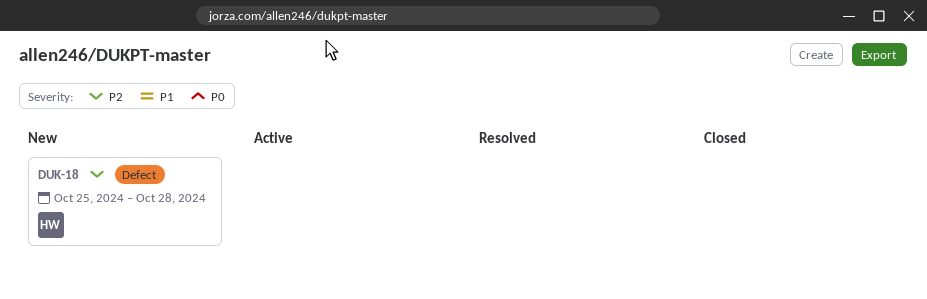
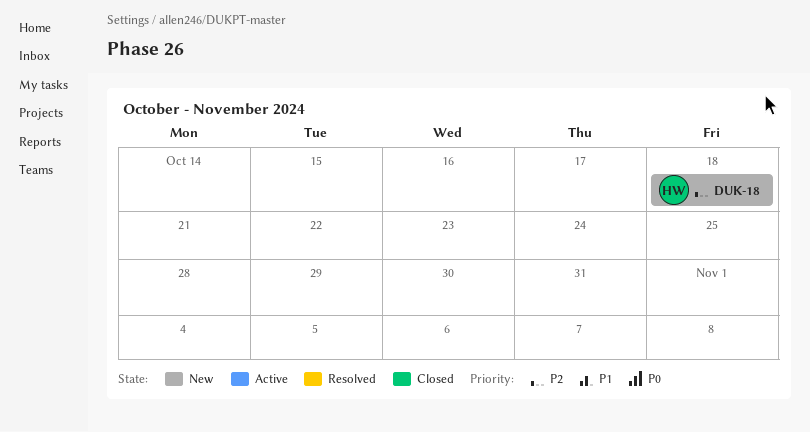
DUK-18, start: Oct 25 -> Oct 18
DUK-18, due: Oct 28 -> Oct 18

